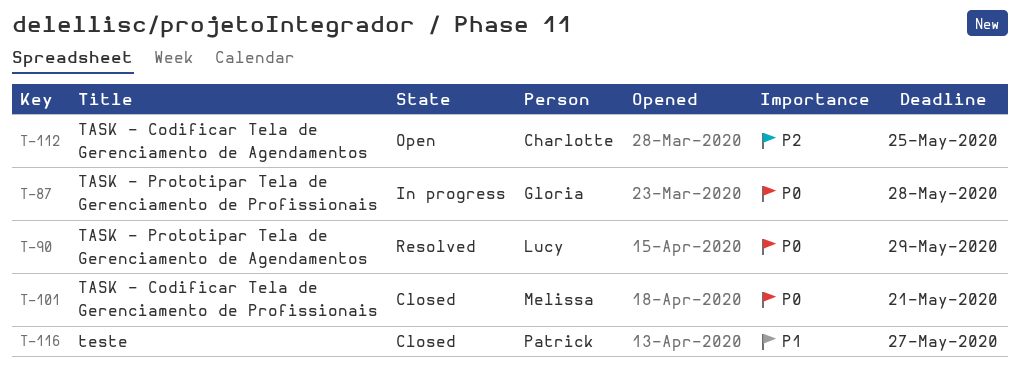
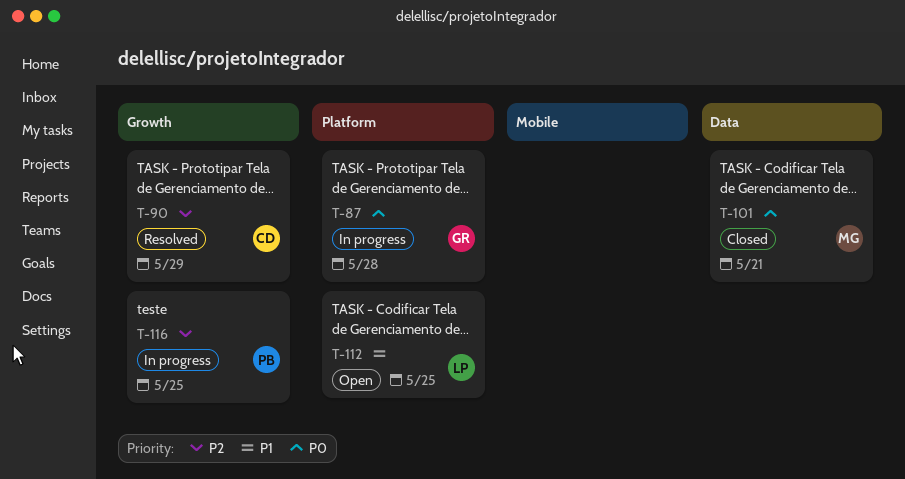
T-90, owner: Lucy -> Charlotte
T-90, priority: P0 -> P2
T-112, owner: Charlotte -> Lucy
T-112, priority: P2 -> P1
T-116, status: Closed -> In progress
T-116, priority: P1 -> P2
T-116, due: May 27 -> May 25

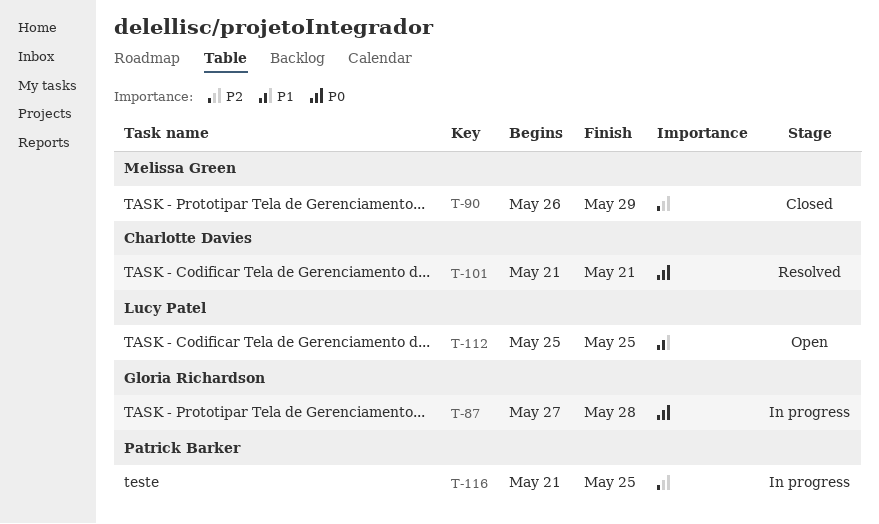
T-90, status: Resolved -> Closed
T-90, owner: Charlotte Davies -> Melissa Green
T-101, status: Closed -> Resolved
T-101, owner: Melissa Green -> Charlotte Davies

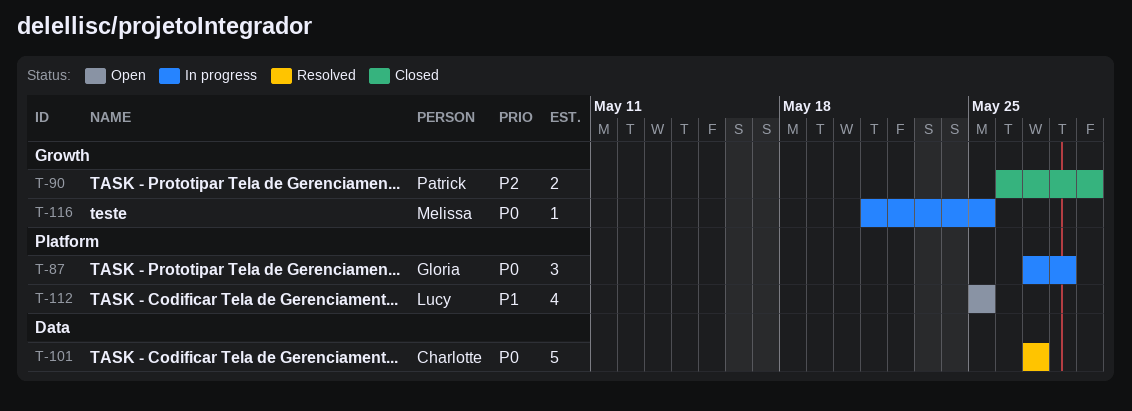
T-90, owner: Melissa Green -> Patrick Barker
T-101, start: May 21 -> May 27
T-101, due: May 21 -> May 27
T-116, owner: Patrick Barker -> Melissa Green
T-116, priority: P2 -> P0

